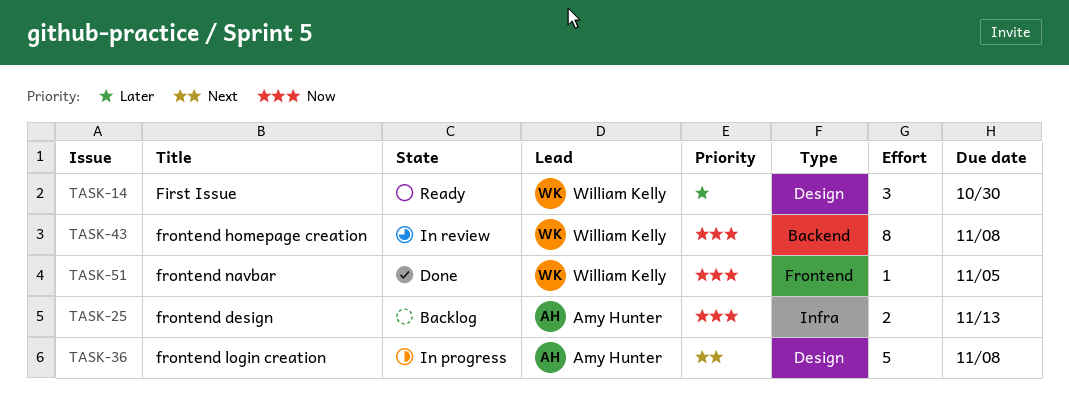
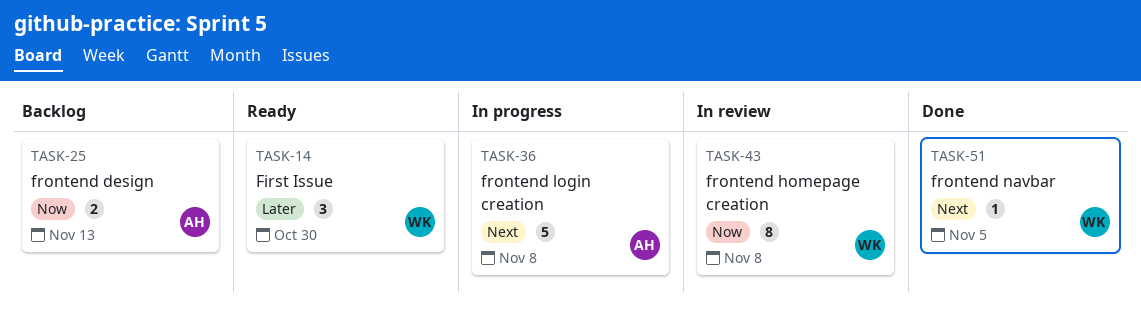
TASK-51, priority: Now -> Next

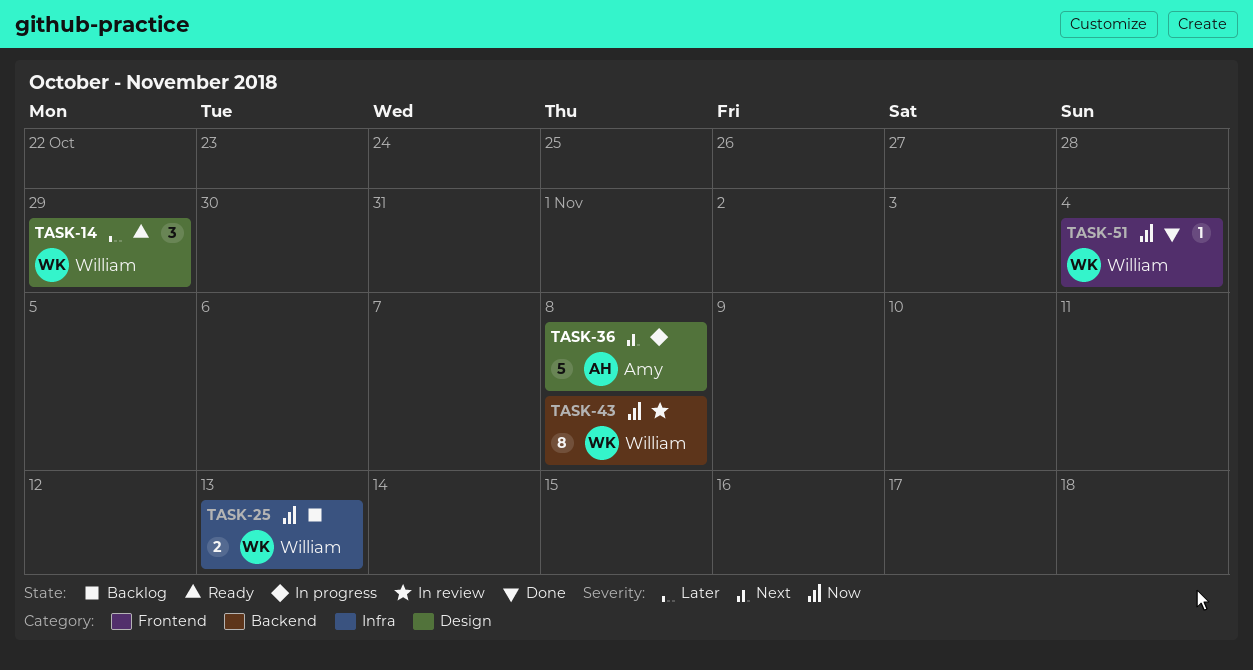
TASK-14, due: Oct 30 -> Oct 29
TASK-25, owner: Amy -> William
TASK-51, priority: Next -> Now
TASK-51, due: Nov 5 -> Nov 4

